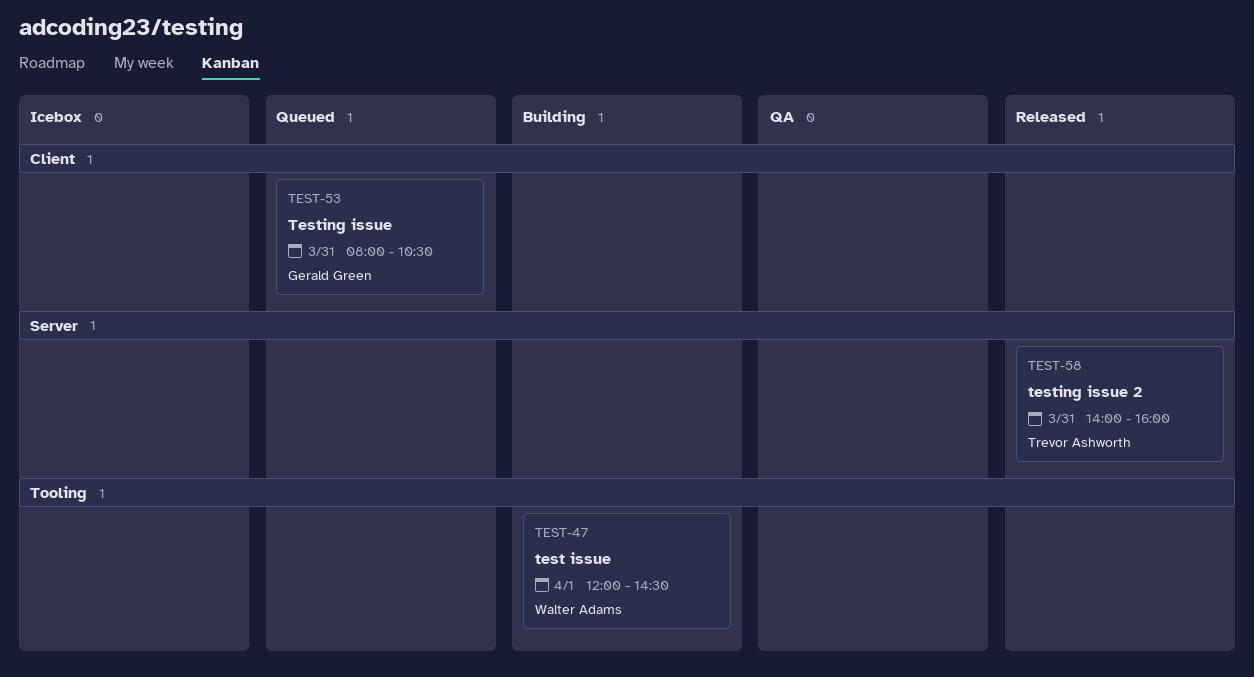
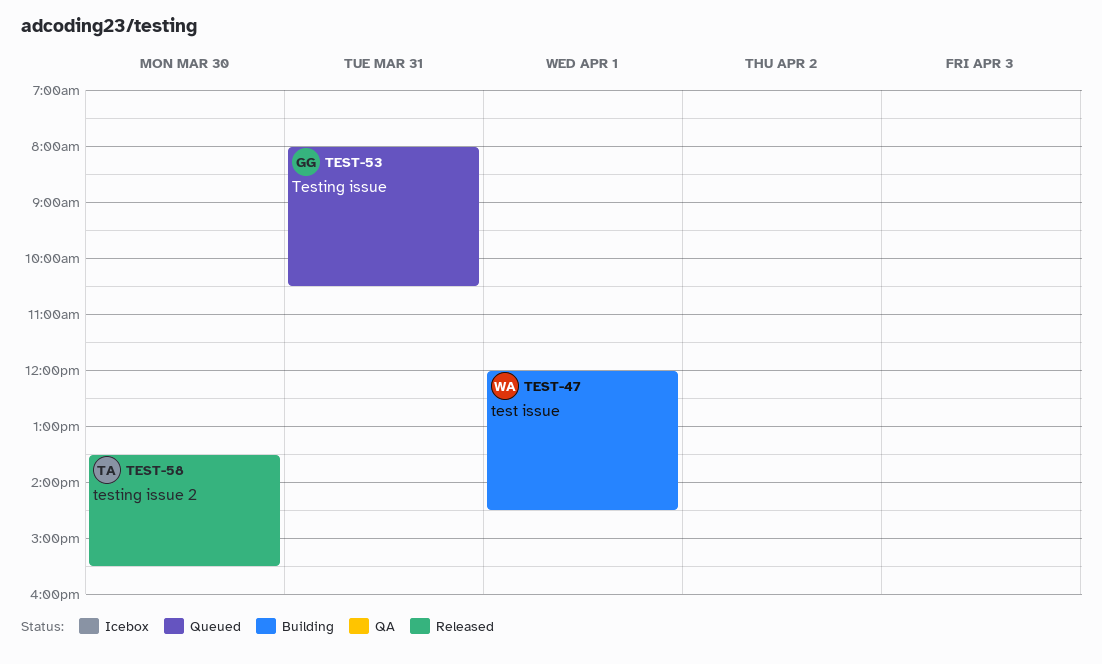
TEST-58, day: Mar 31 -> Mar 30
TEST-58, begins: 14:00 -> 13:30
TEST-58, ends: 16:00 -> 15:30

